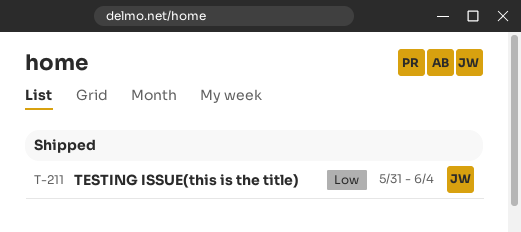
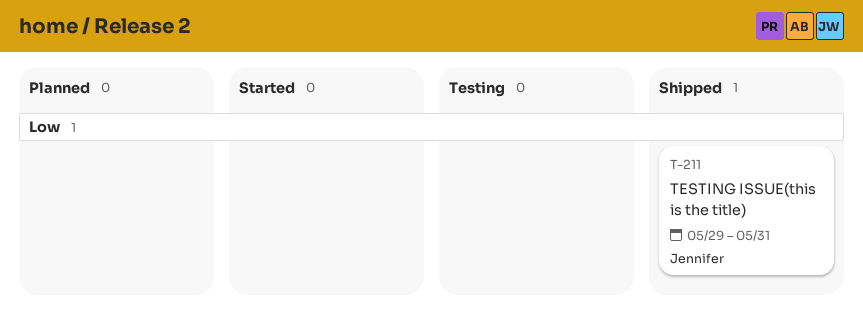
T-211, start: May 31 -> May 29
T-211, due: Jun 4 -> May 31

